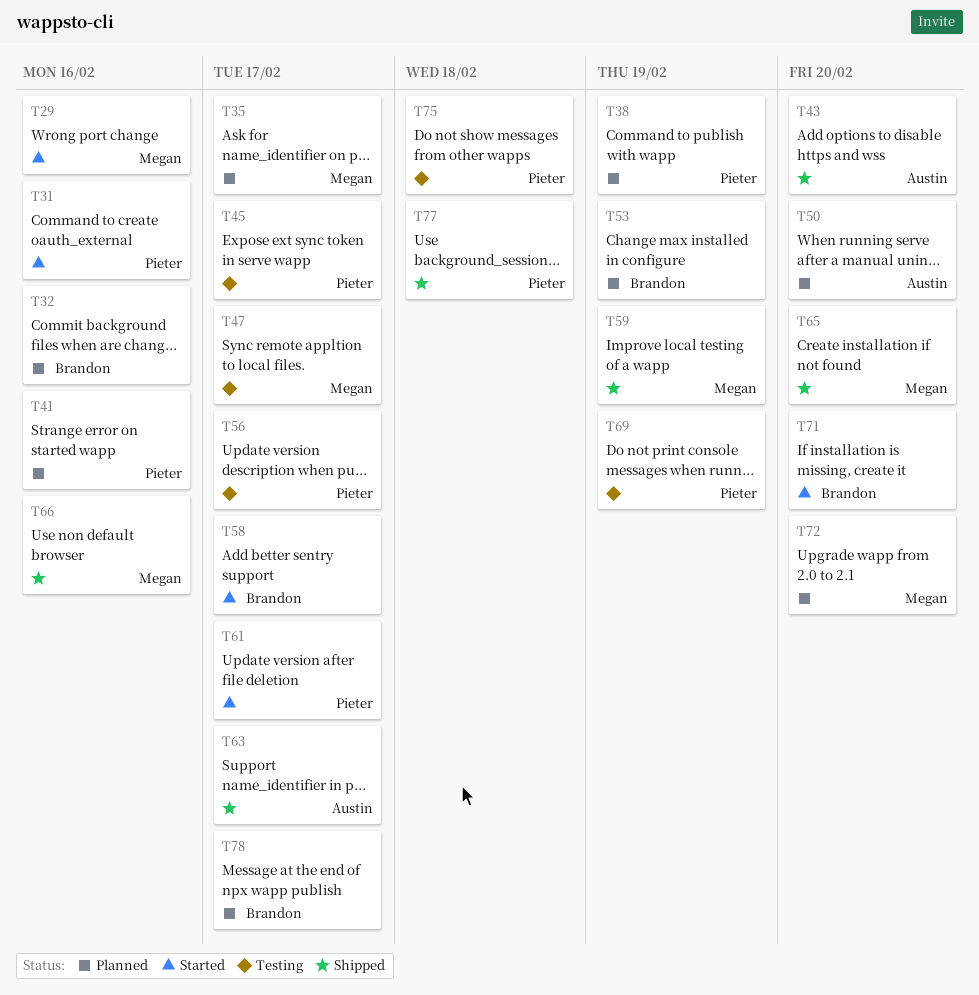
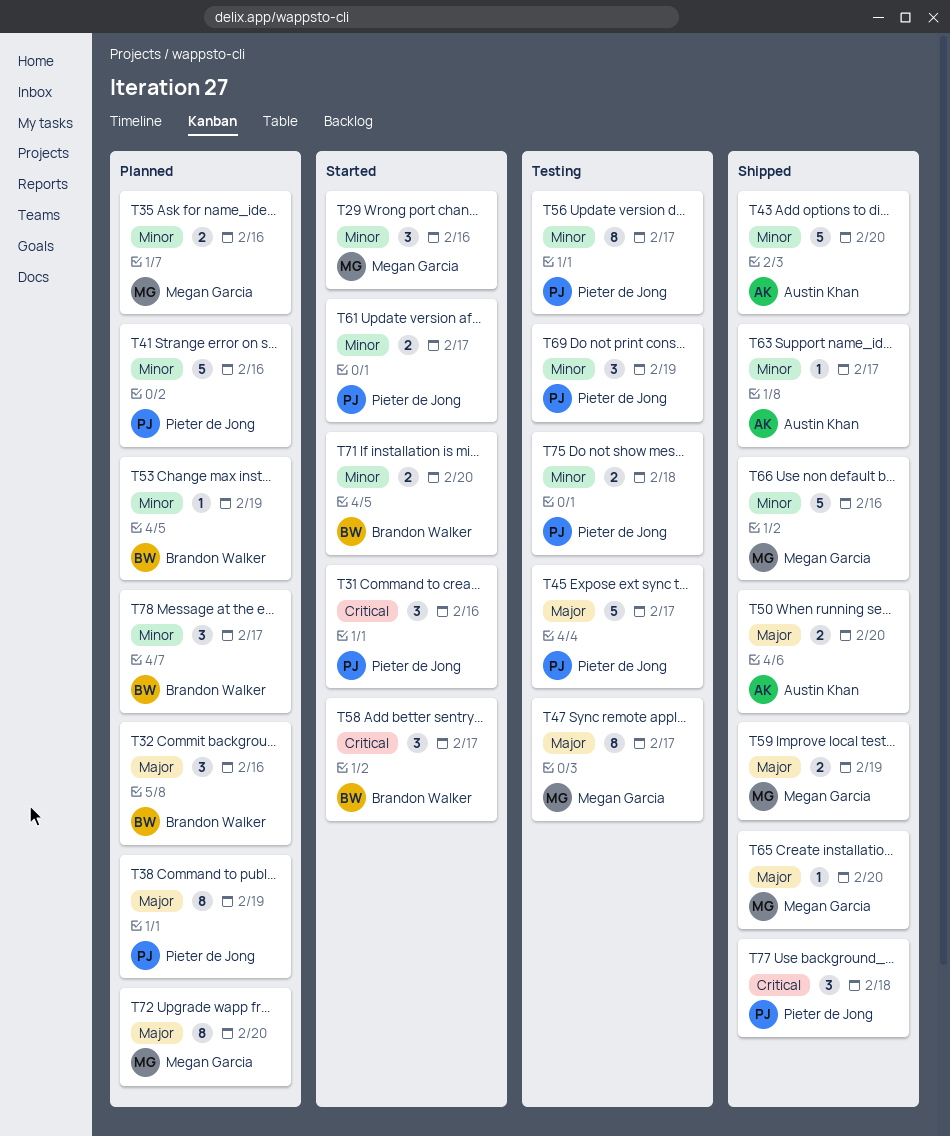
T35, due: Feb 17 -> Feb 16
T50, status: Planned -> Shipped

